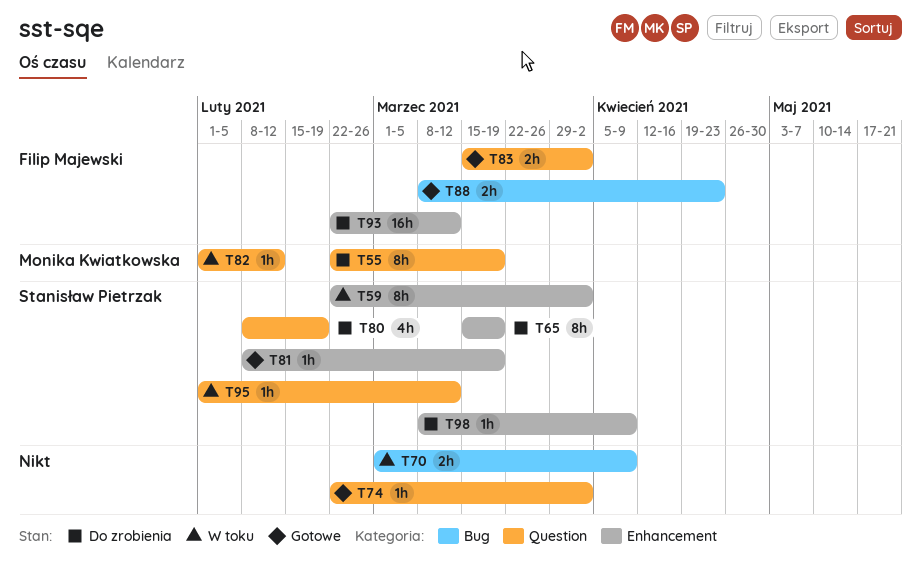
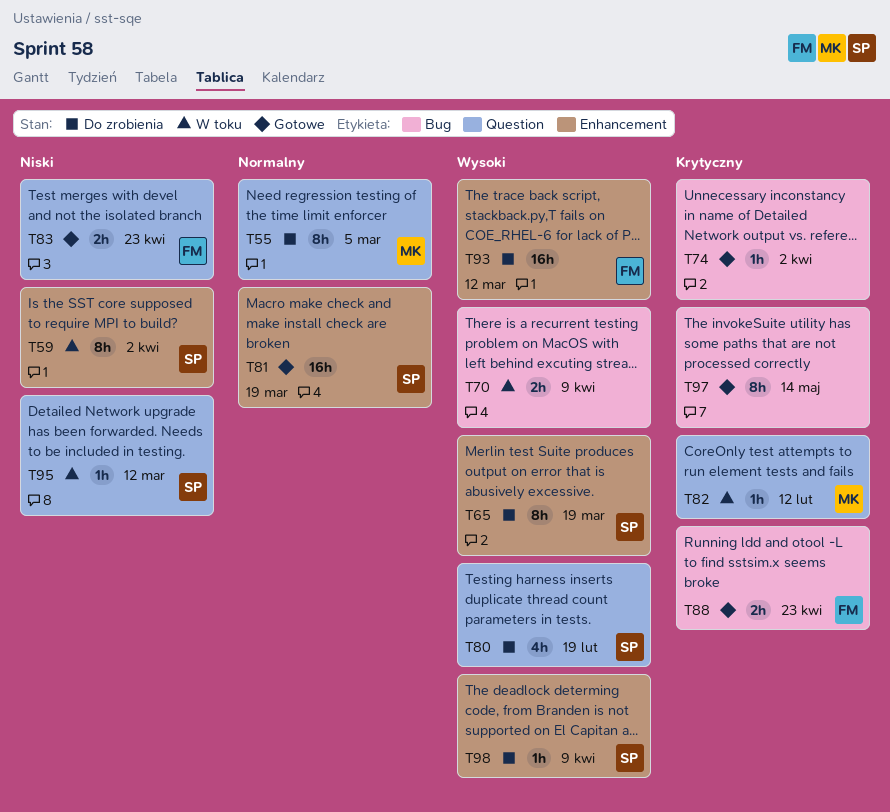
T55, due: Mar 19 -> Mar 5
T74, label: Question -> Bug
T81, estimate: 1h -> 16h
T83, due: Apr 2 -> Apr 23
T97: none -> present

